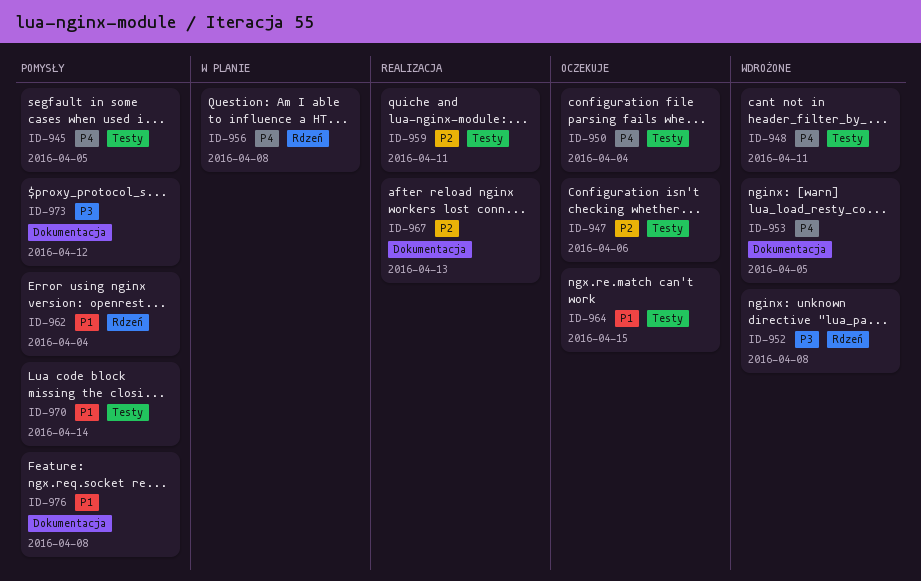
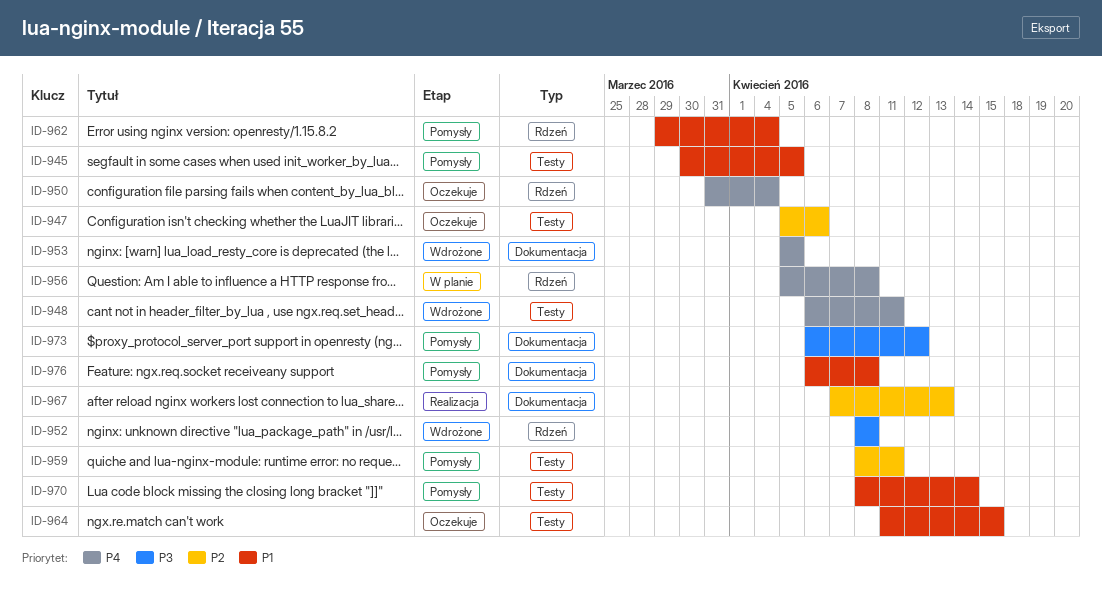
ID-945, priority: P4 -> P1
ID-950, label: Testy -> Rdzeń
ID-959, status: Realizacja -> Pomysły

